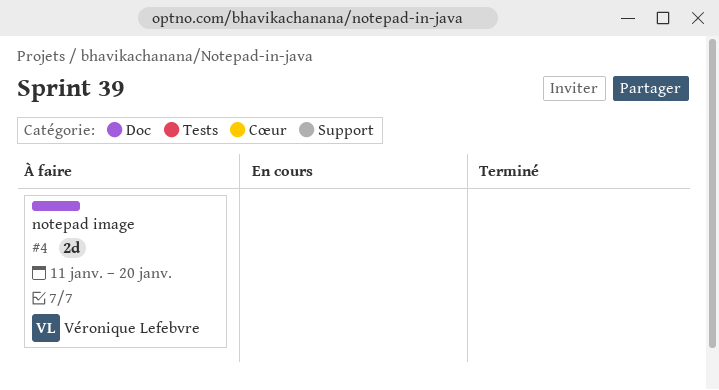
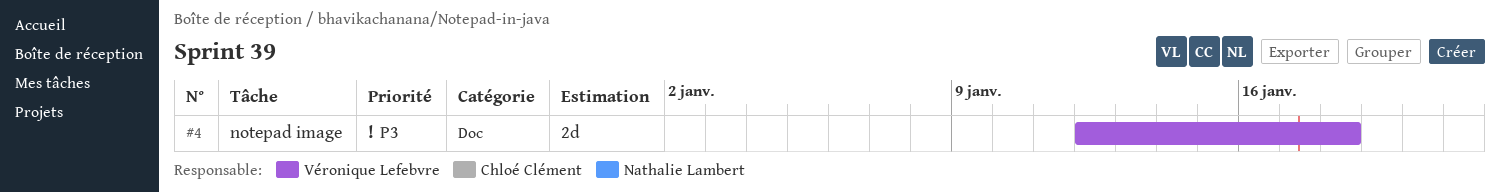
#4, start: Jan 11 -> Jan 12
#4, due: Jan 20 -> Jan 18

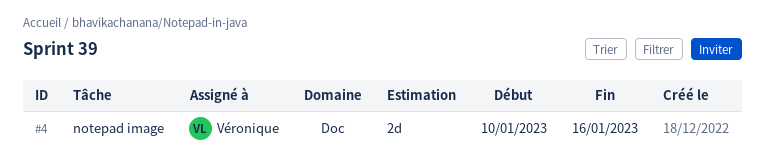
#4, start: Jan 12 -> Jan 10
#4, due: Jan 18 -> Jan 16

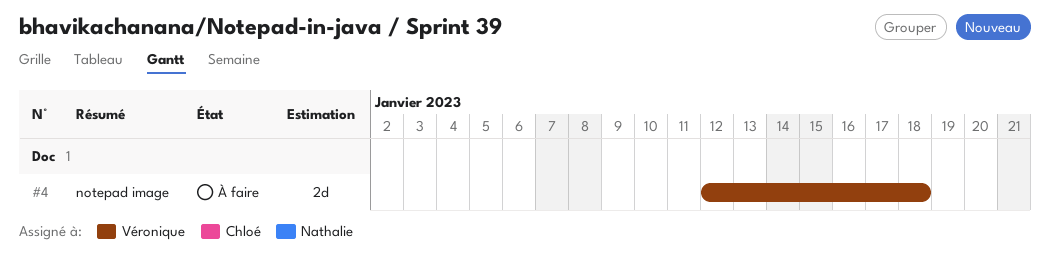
#4, start: Jan 10 -> Jan 12
#4, due: Jan 16 -> Jan 18

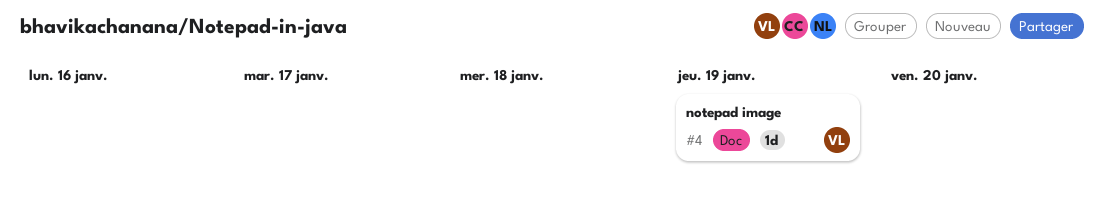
#4, estimate: 2d -> 1d
#4, due: Jan 18 -> Jan 19

